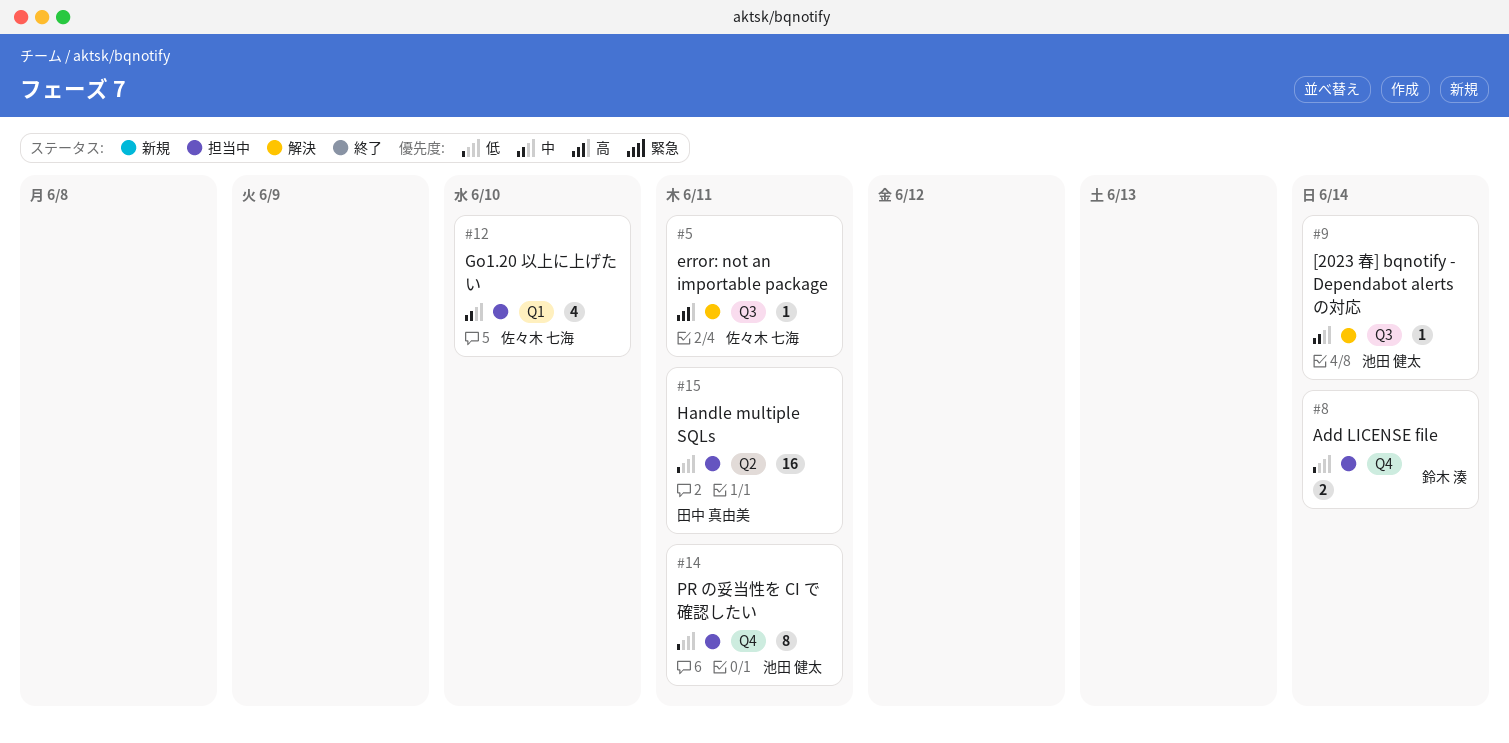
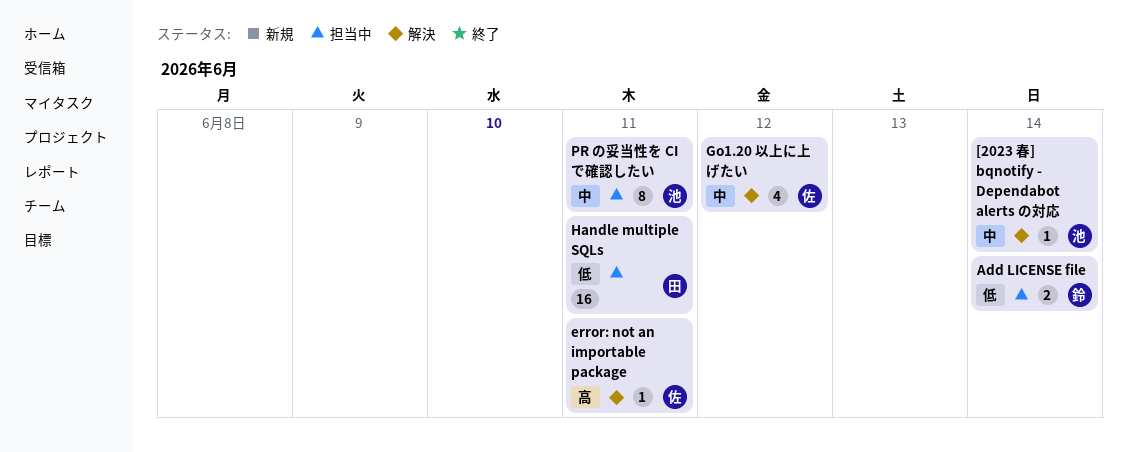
Go1.20 以上に上げたい, status: 担当中 -> 解決
Go1.20 以上に上げたい, due: Jun 10 -> Jun 12
PR の妥当性を CI で確認したい, priority: 低 -> 中

